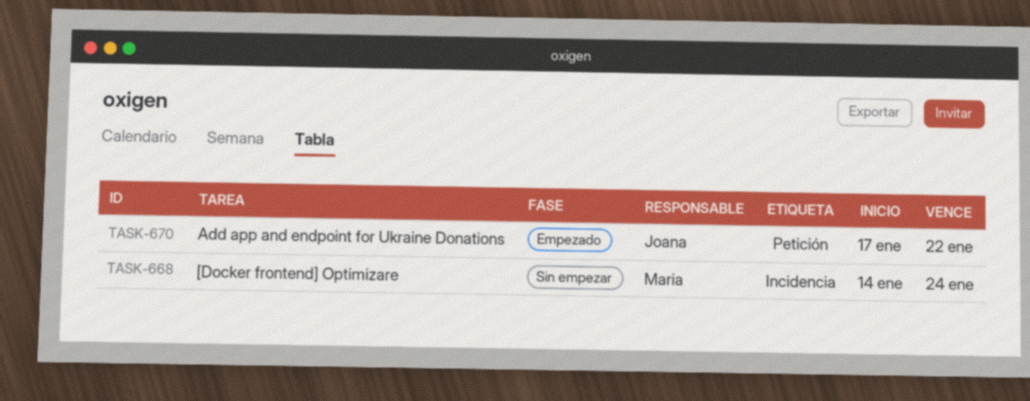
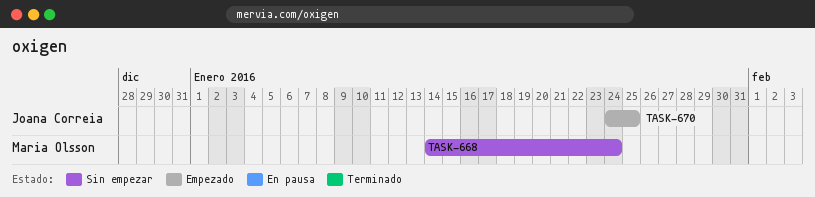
TASK-670, start: Jan 17 -> Jan 24
TASK-670, due: Jan 22 -> Jan 25

